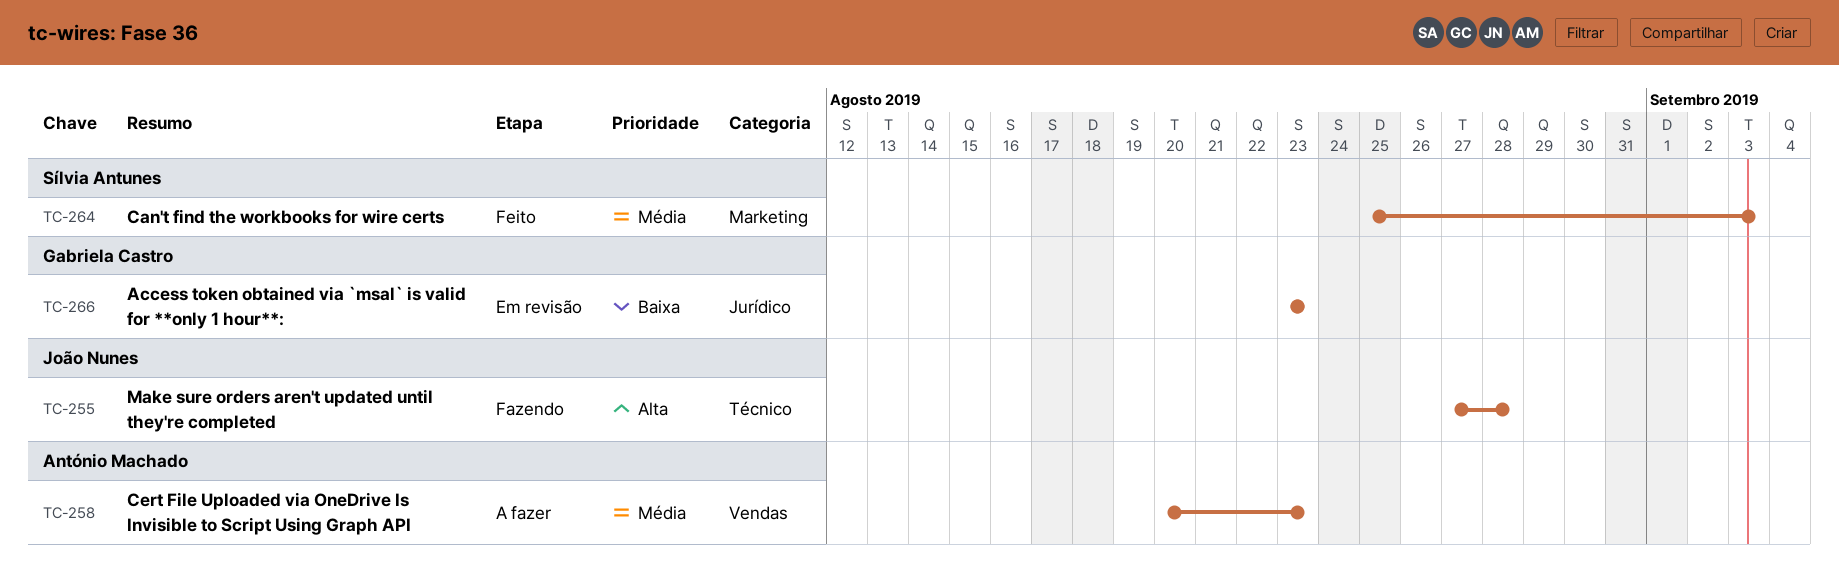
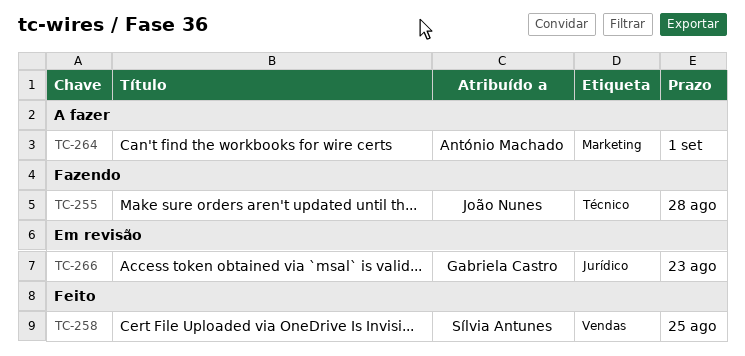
TC-258, status: A fazer -> Feito
TC-258, owner: António Machado -> Sílvia Antunes
TC-258, due: Aug 23 -> Aug 25
TC-264, status: Feito -> A fazer
TC-264, owner: Sílvia Antunes -> António Machado
TC-264, due: Sep 3 -> Sep 1

